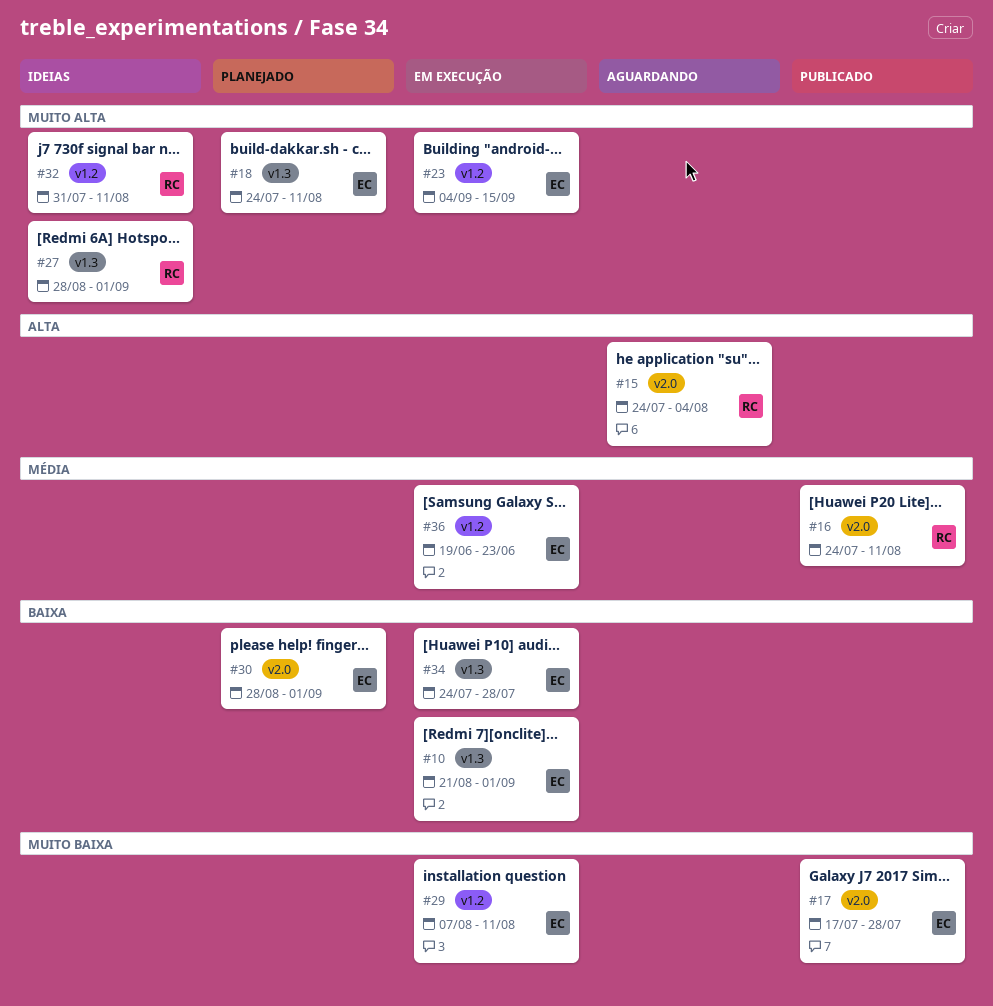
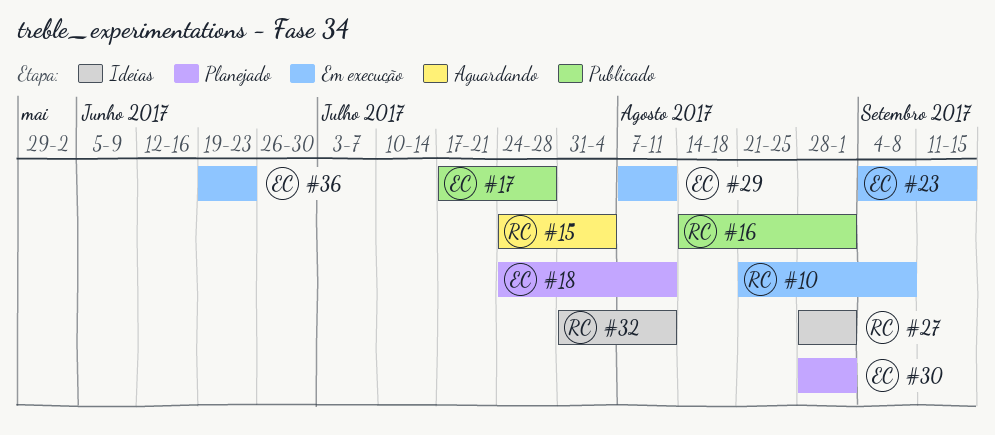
#10, owner: EC -> RC
#10, due: Sep 1 -> Sep 8
#16, start: Jul 24 -> Aug 14
#16, due: Aug 11 -> Sep 1
#34: present -> none

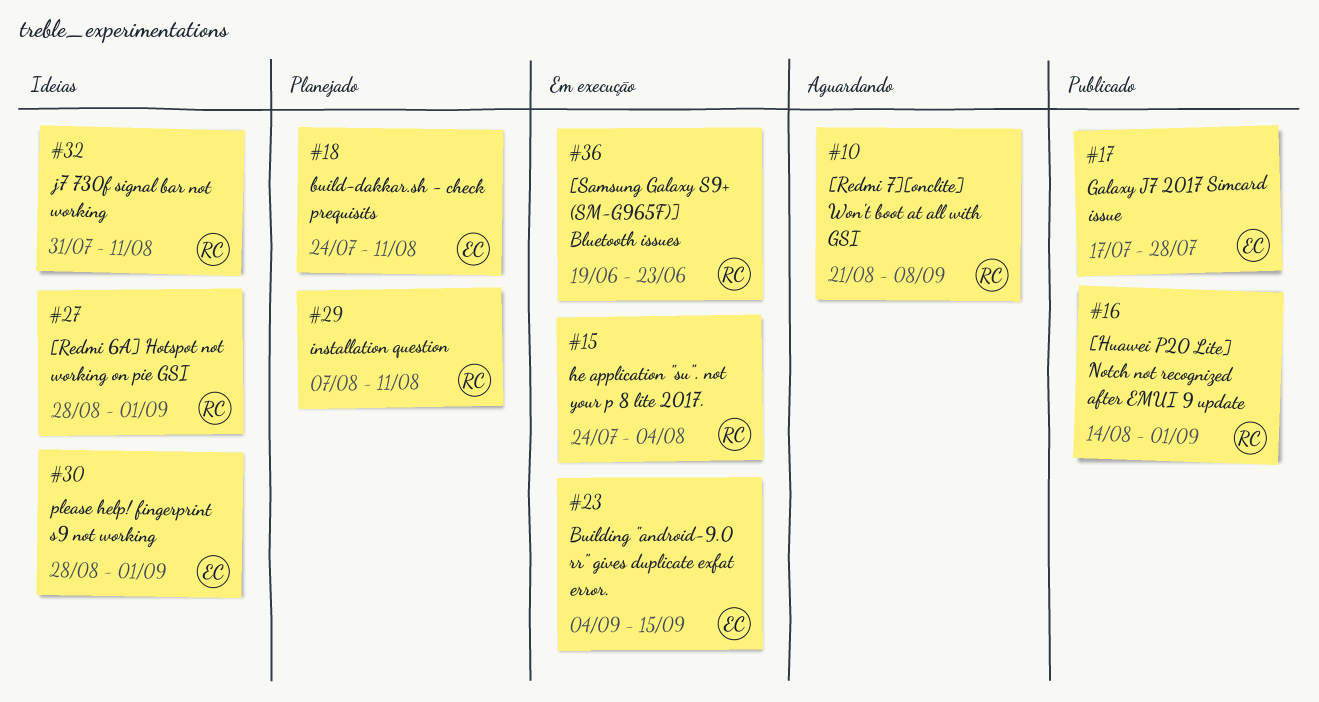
#10, status: Em execução -> Aguardando
#15, status: Aguardando -> Em execução
#29, status: Em execução -> Planejado
#29, owner: EC -> RC
#30, status: Planejado -> Ideias
#36, owner: EC -> RC

